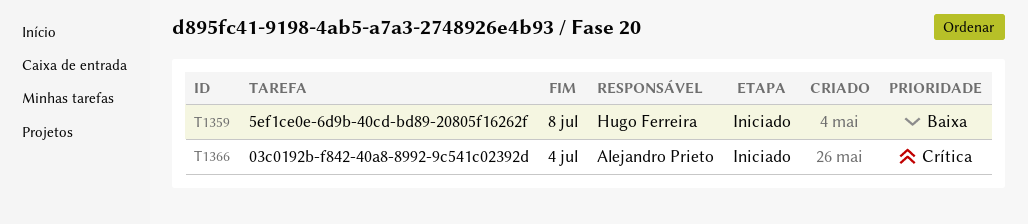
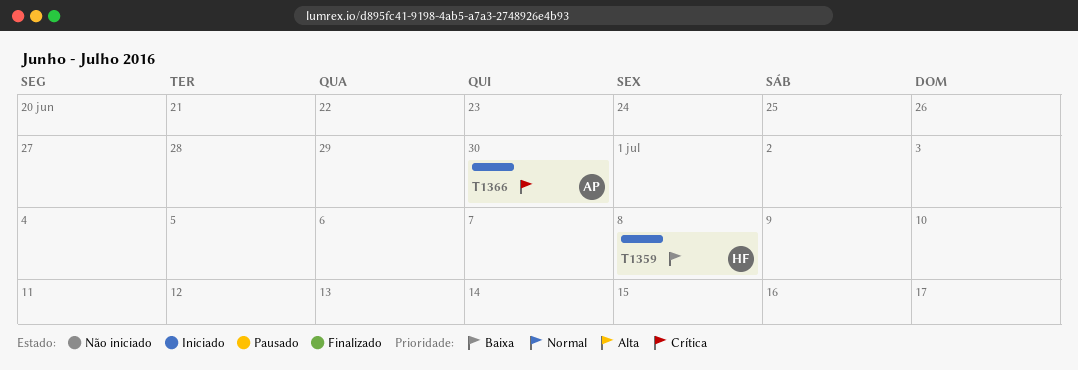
T1366, due: Jul 4 -> Jun 30

